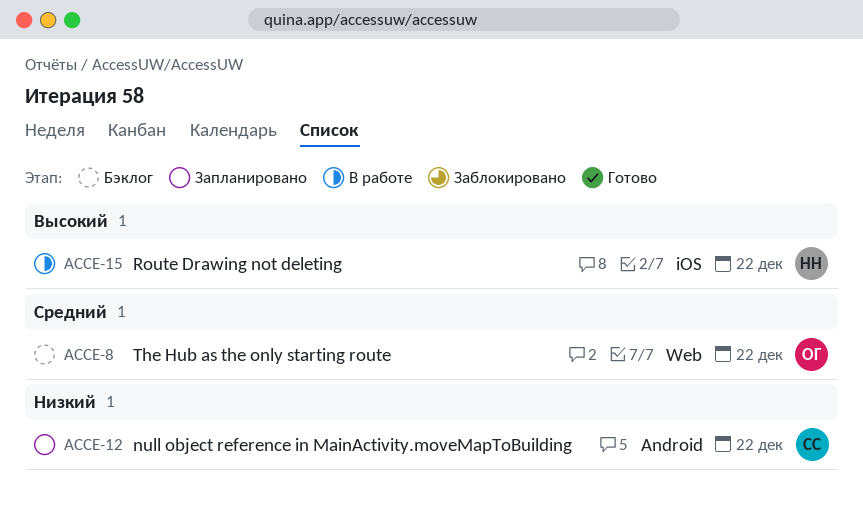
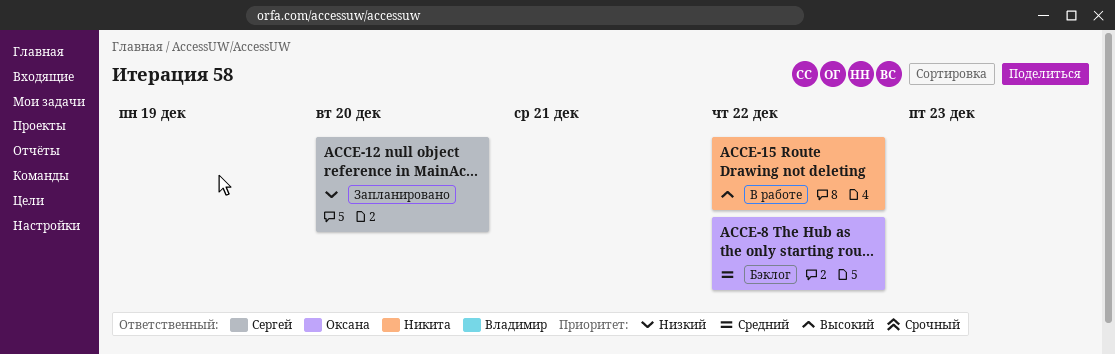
ACCE-12, due: Dec 22 -> Dec 20

